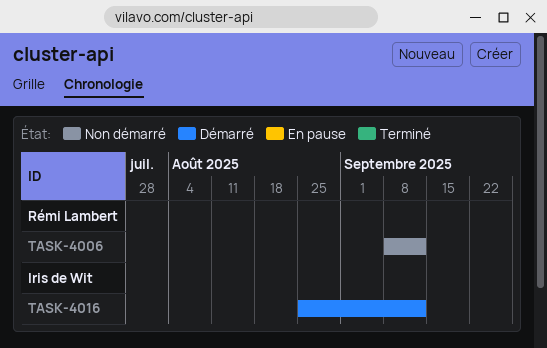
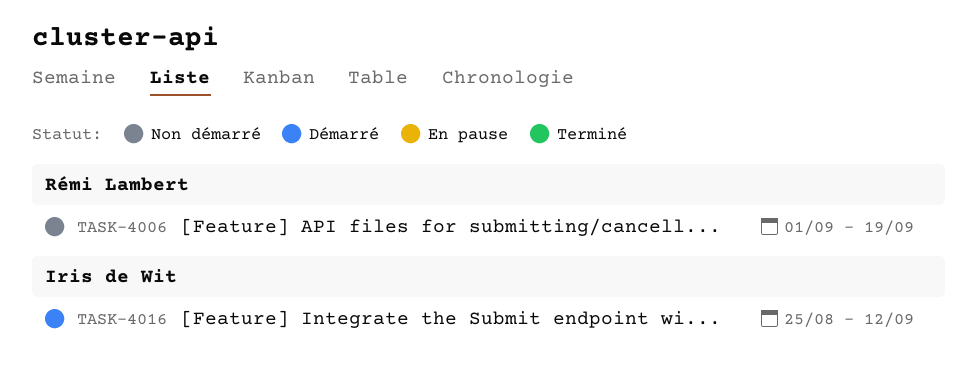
TASK-4006, start: Sep 8 -> Sep 1
TASK-4006, due: Sep 12 -> Sep 19

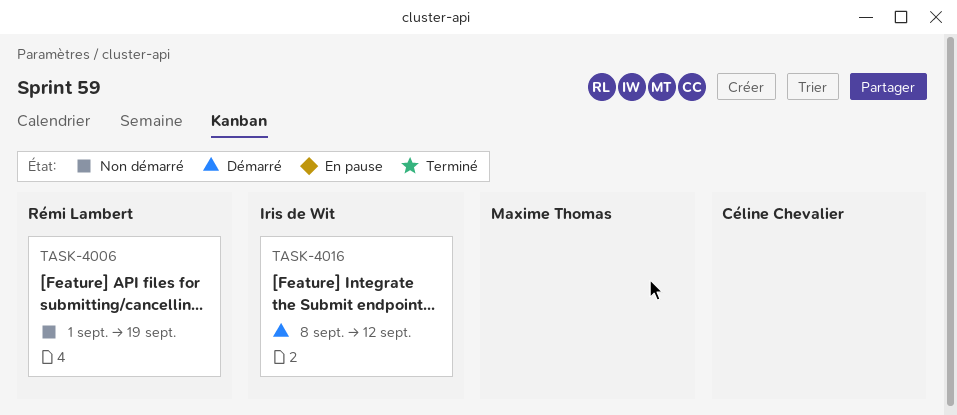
TASK-4016, start: Aug 25 -> Sep 8

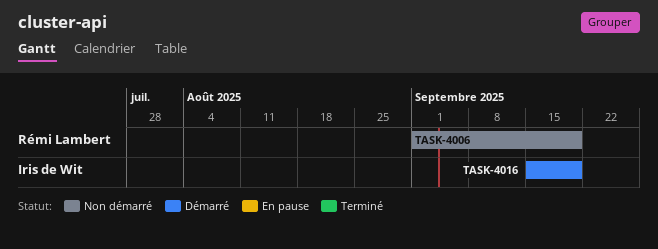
TASK-4016, start: Sep 8 -> Sep 15
TASK-4016, due: Sep 12 -> Sep 19

